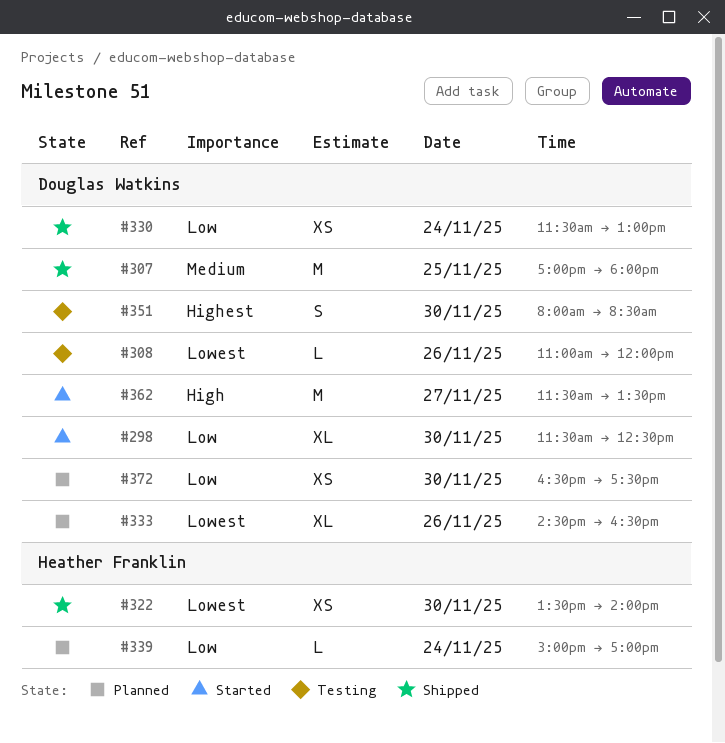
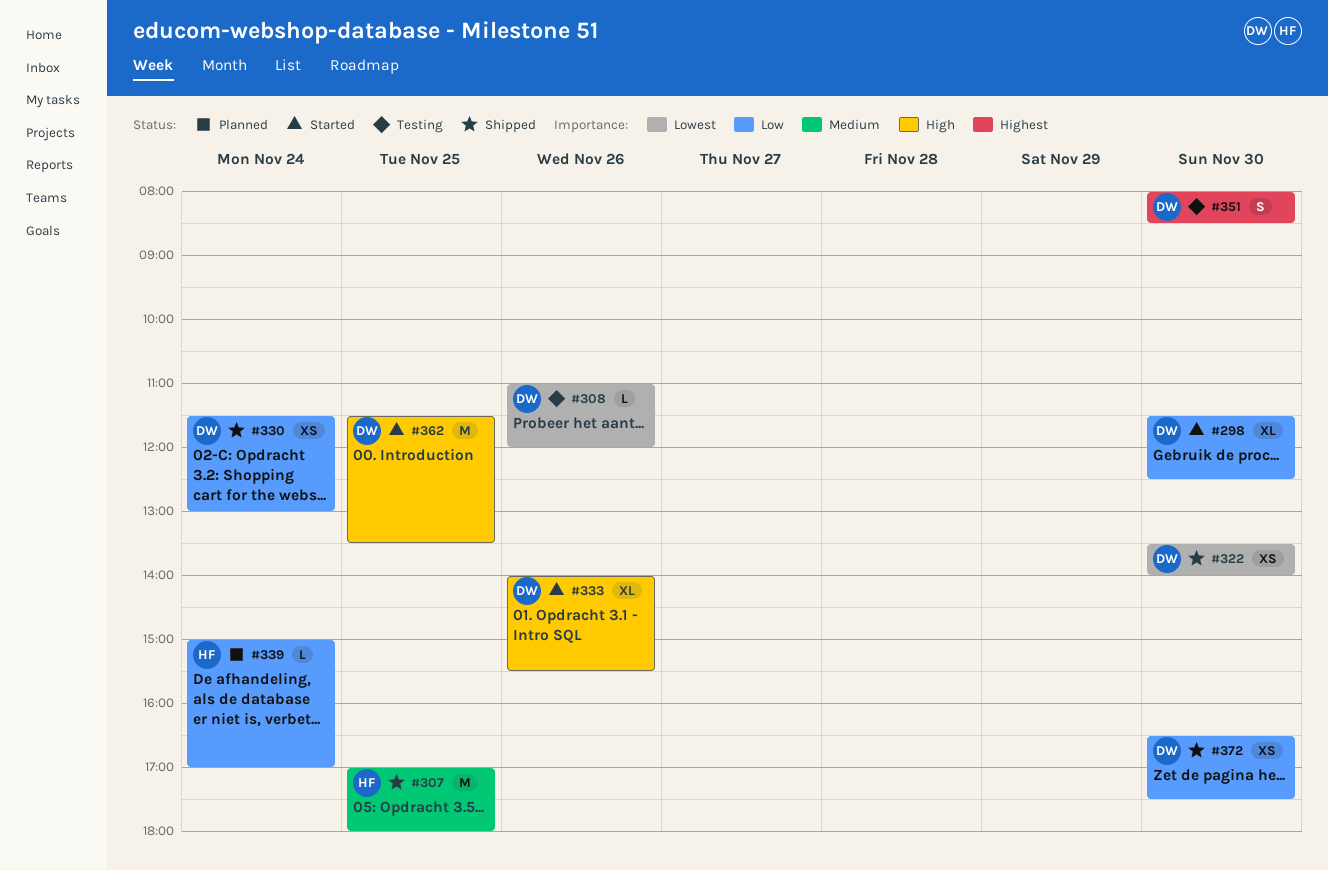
#307, owner: Douglas Watkins -> Heather Franklin
#322, owner: Heather Franklin -> Douglas Watkins
#333, status: Planned -> Started
#333, priority: Lowest -> High
#333, begins: 14:30 -> 14:00
#333, ends: 16:30 -> 15:30
#362, day: Nov 27 -> Nov 25
#372, status: Planned -> Shipped

